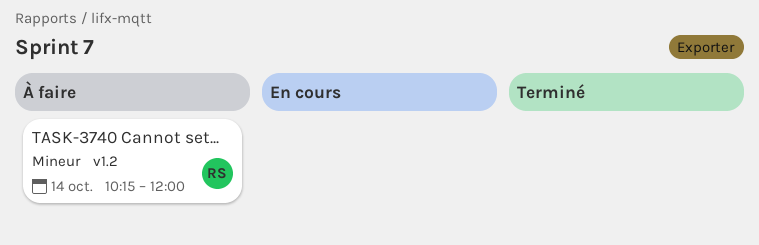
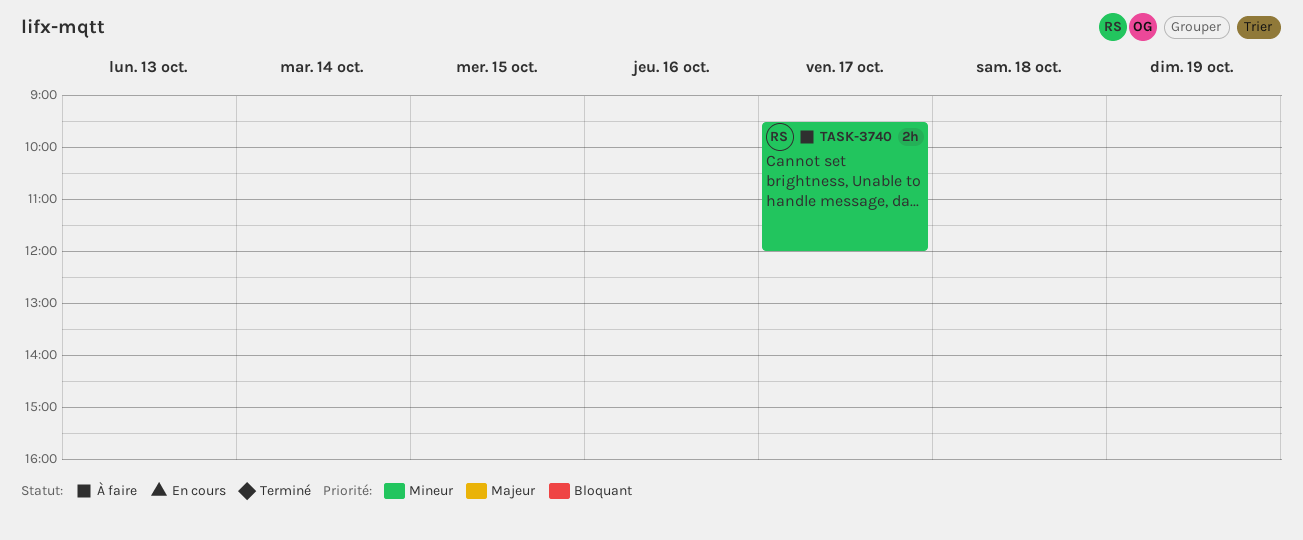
TASK-3740, day: Oct 14 -> Oct 17
TASK-3740, begins: 10:15 -> 09:30

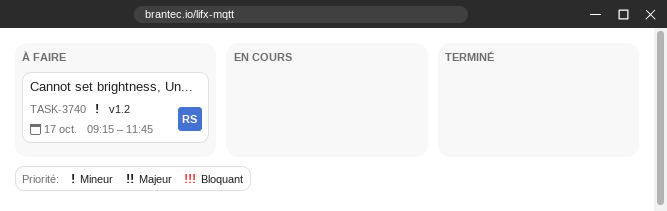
TASK-3740, begins: 09:30 -> 09:15
TASK-3740, ends: 12:00 -> 11:45

